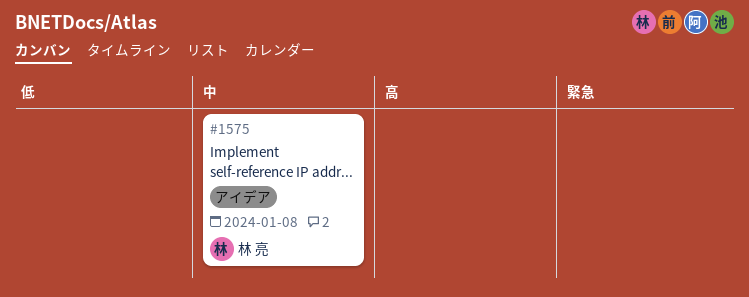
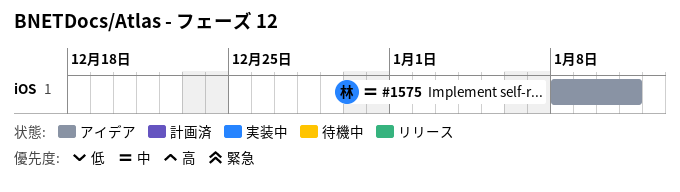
#1575, due: Jan 8 -> Jan 11

